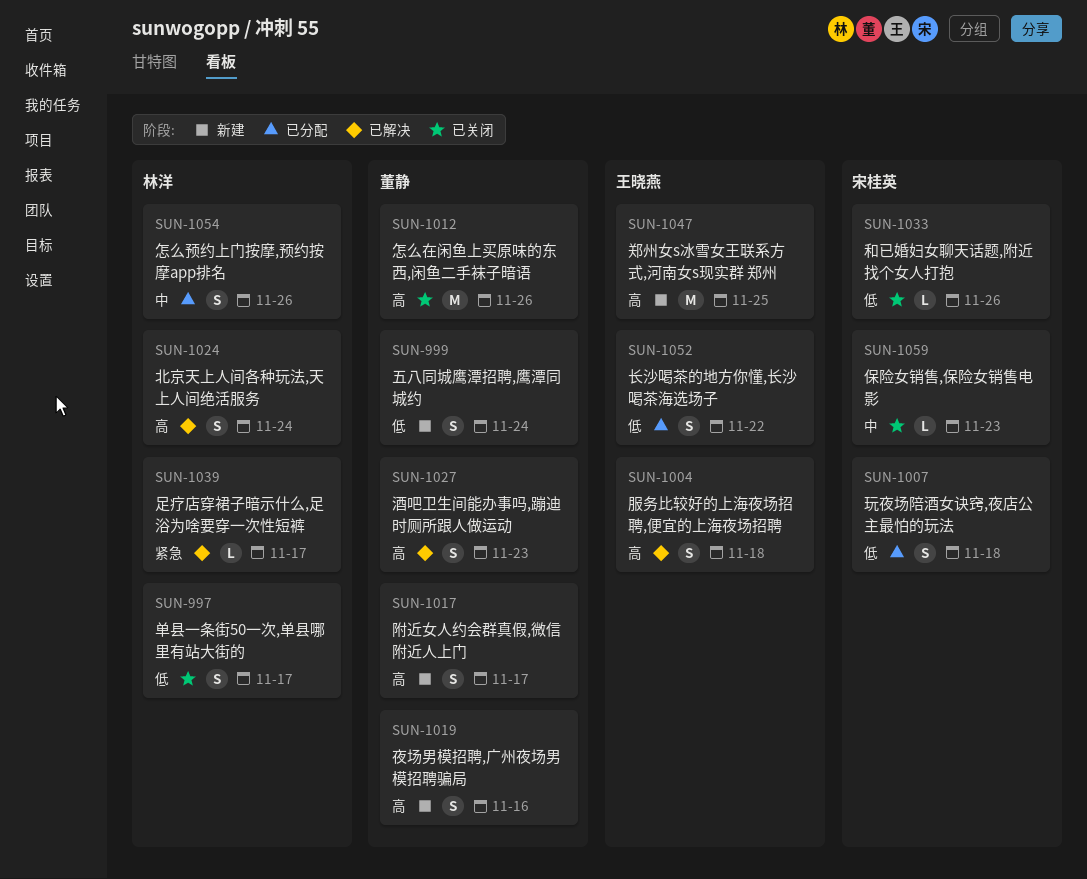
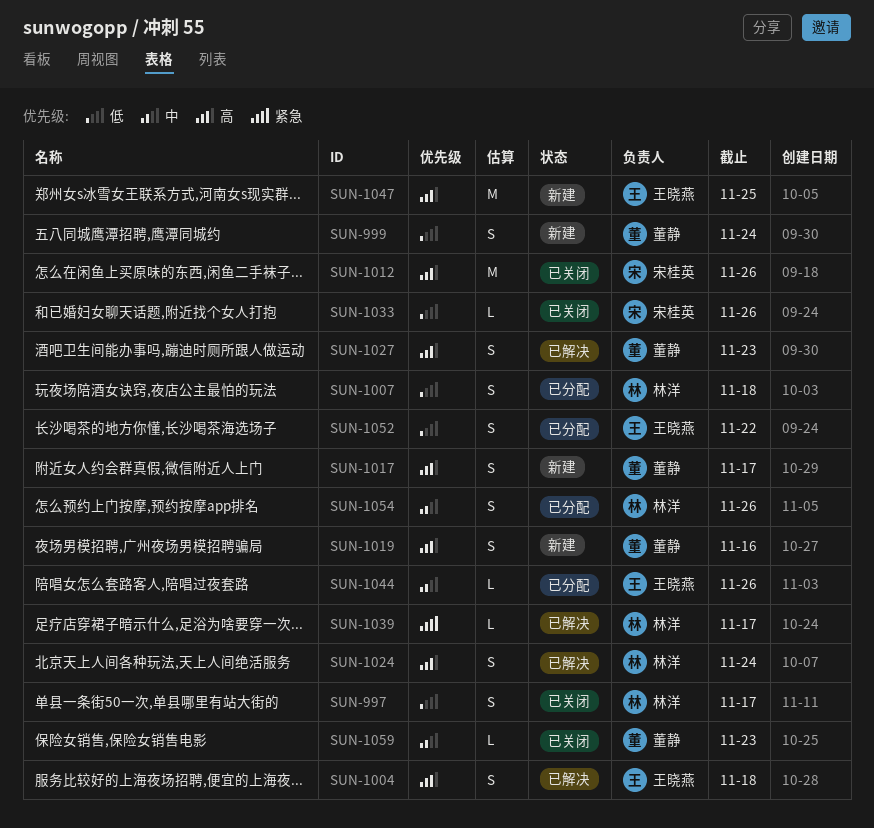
SUN-1007, owner: 宋桂英 -> 林洋
SUN-1012, owner: 董静 -> 宋桂英
SUN-1044: none -> present
SUN-1059, owner: 宋桂英 -> 董静

